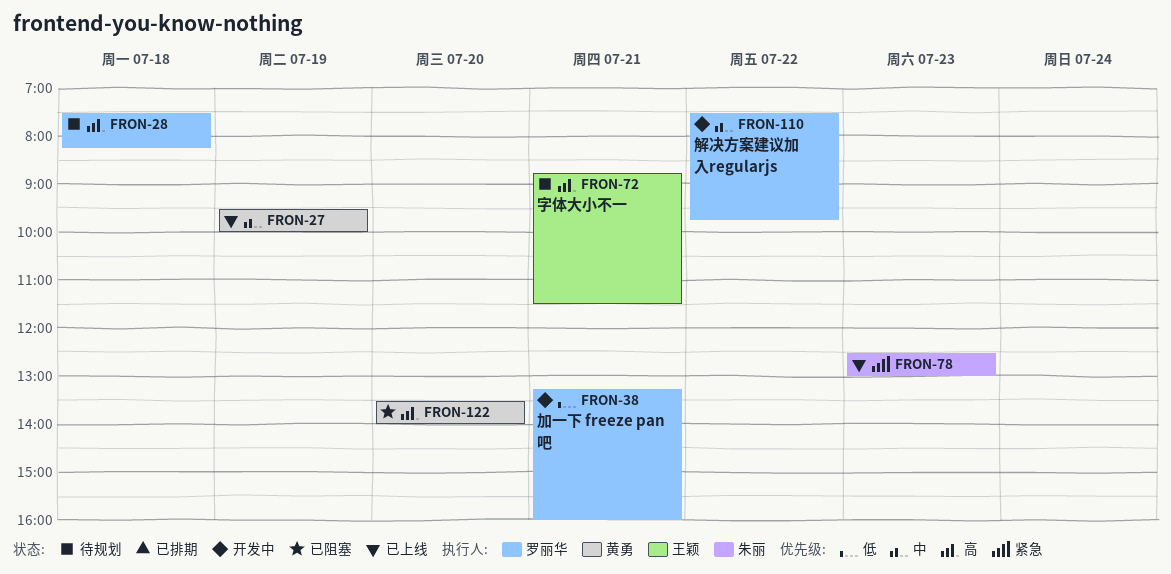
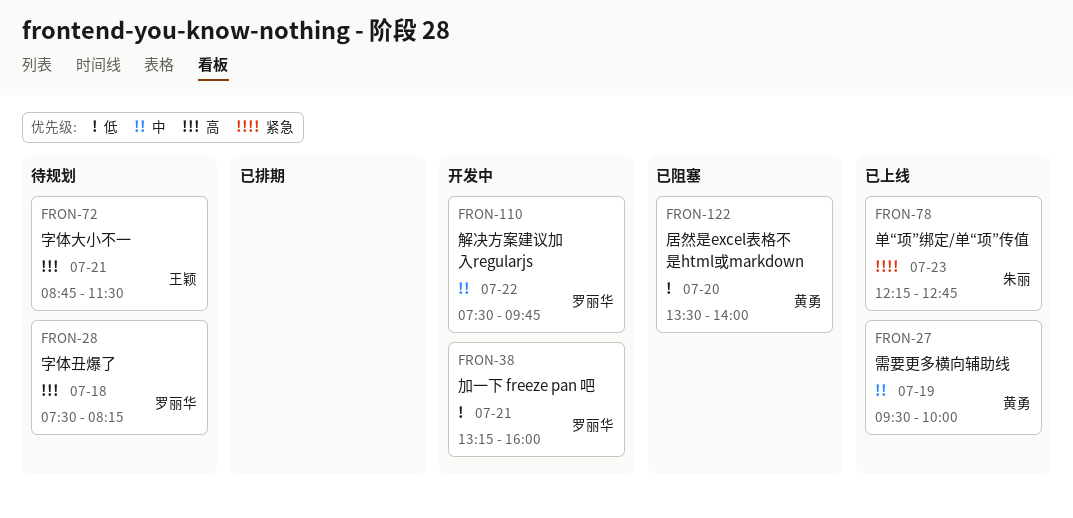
FRON-78, begins: 12:30 -> 12:15
FRON-78, ends: 13:00 -> 12:45
FRON-122, priority: 高 -> 低

